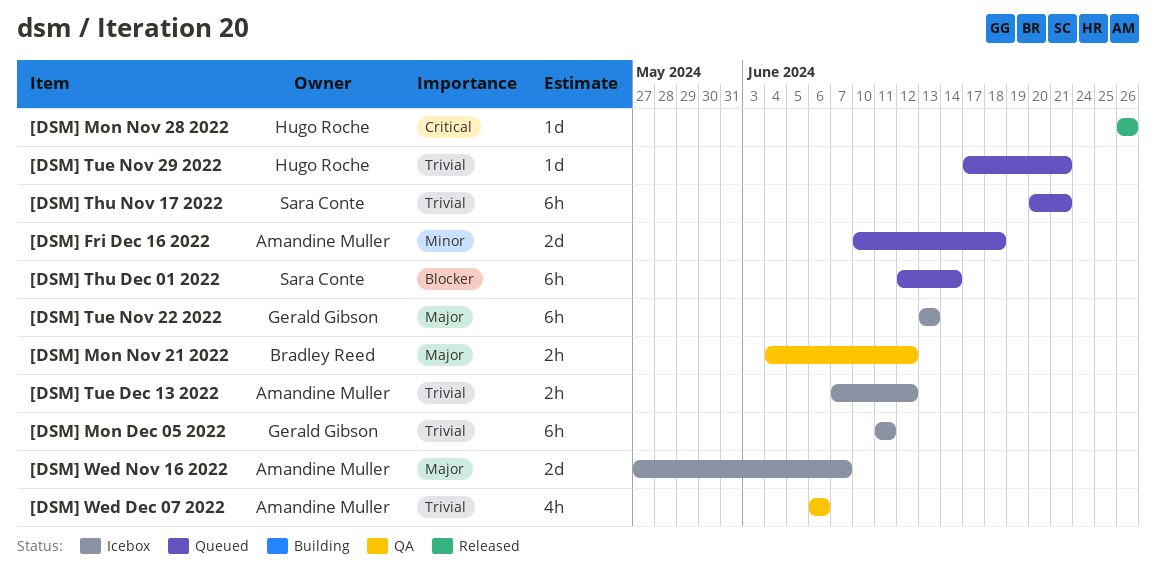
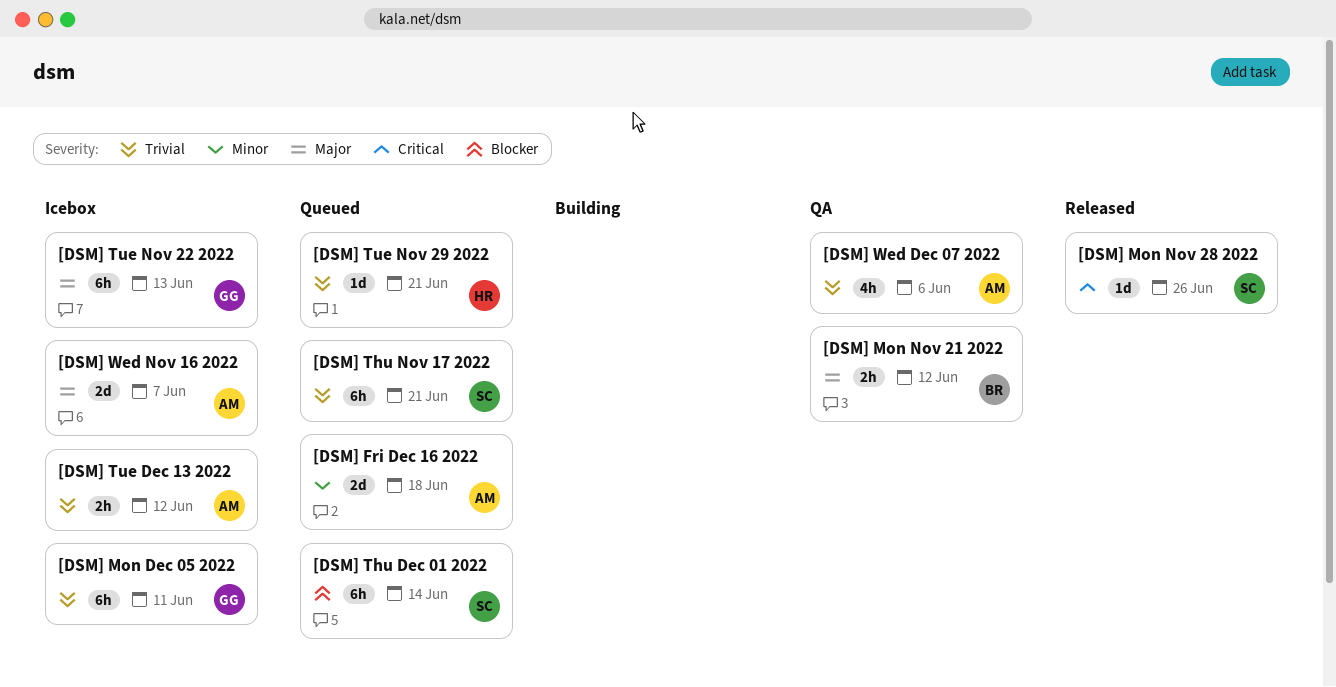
[DSM] Mon Nov 28 2022, owner: Hugo Roche -> Sara Conte

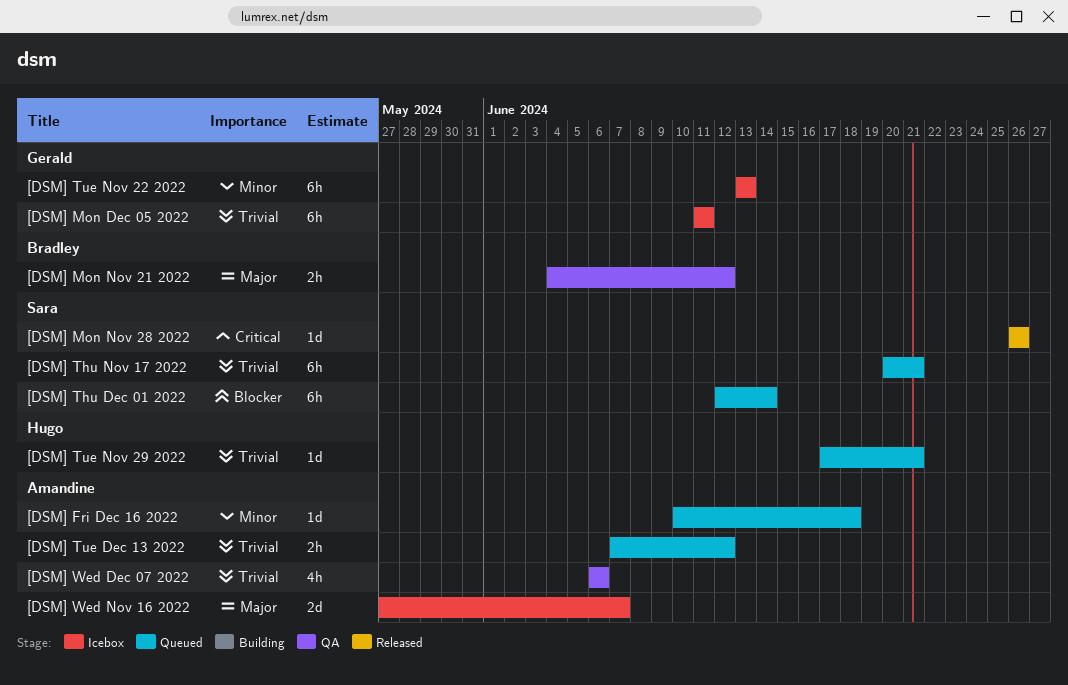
[DSM] Fri Dec 16 2022, estimate: 2d -> 1d
[DSM] Tue Dec 13 2022, status: Icebox -> Queued
[DSM] Tue Nov 22 2022, priority: Major -> Minor

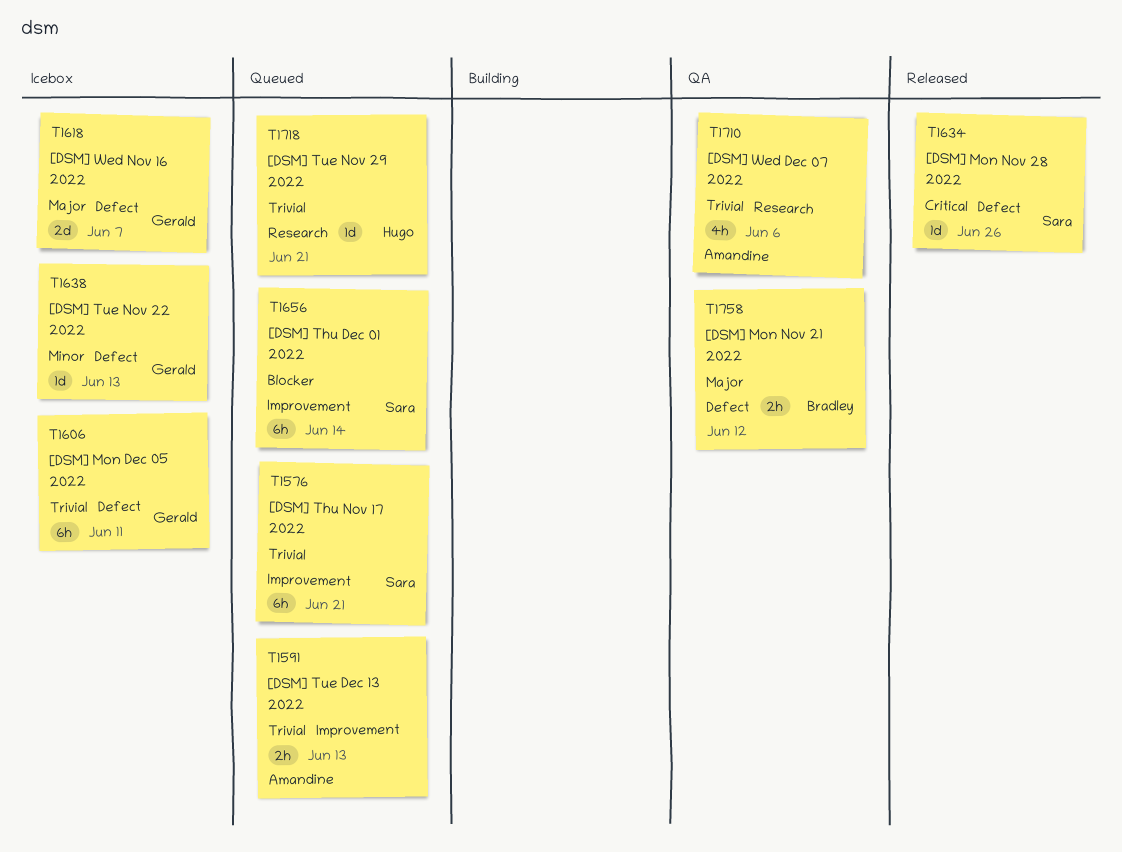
[DSM] Fri Dec 16 2022: present -> none
[DSM] Tue Dec 13 2022, due: Jun 12 -> Jun 13
[DSM] Tue Nov 22 2022, estimate: 6h -> 1d
[DSM] Wed Nov 16 2022, owner: Amandine -> Gerald

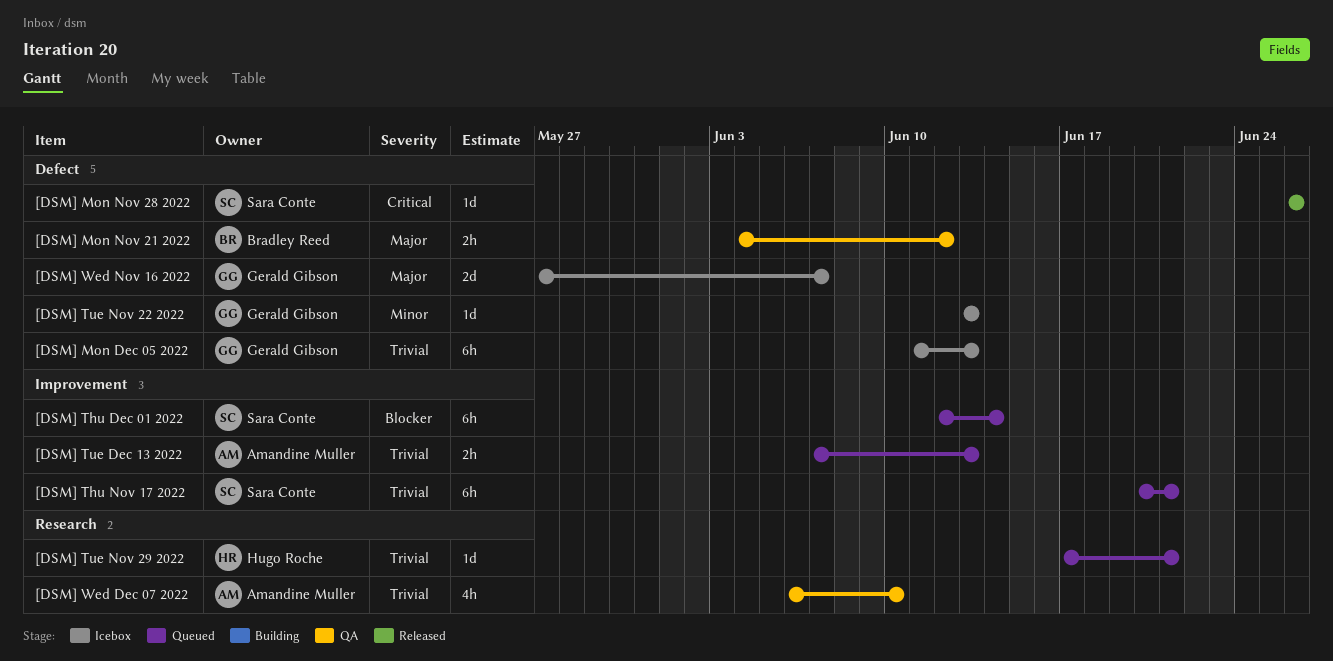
[DSM] Mon Dec 05 2022, due: Jun 11 -> Jun 13
[DSM] Wed Dec 07 2022, due: Jun 6 -> Jun 10

